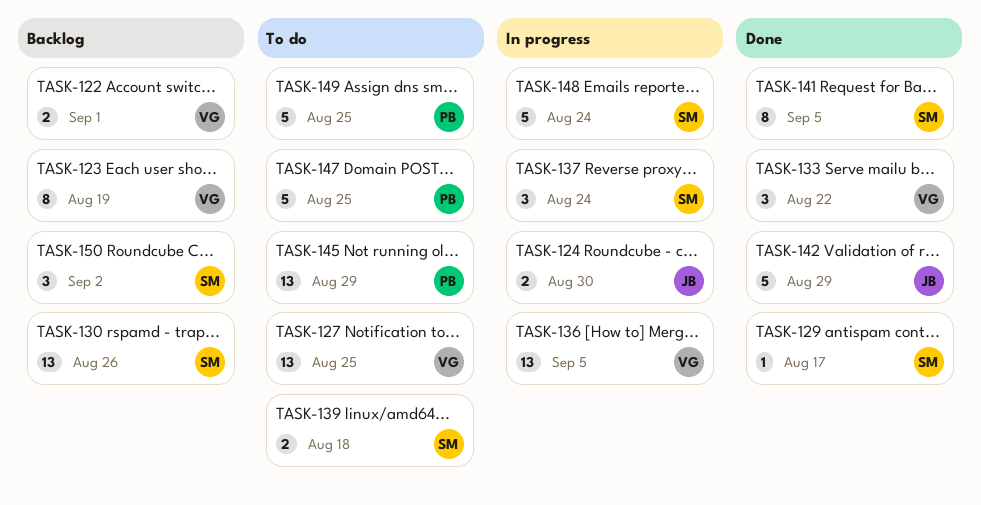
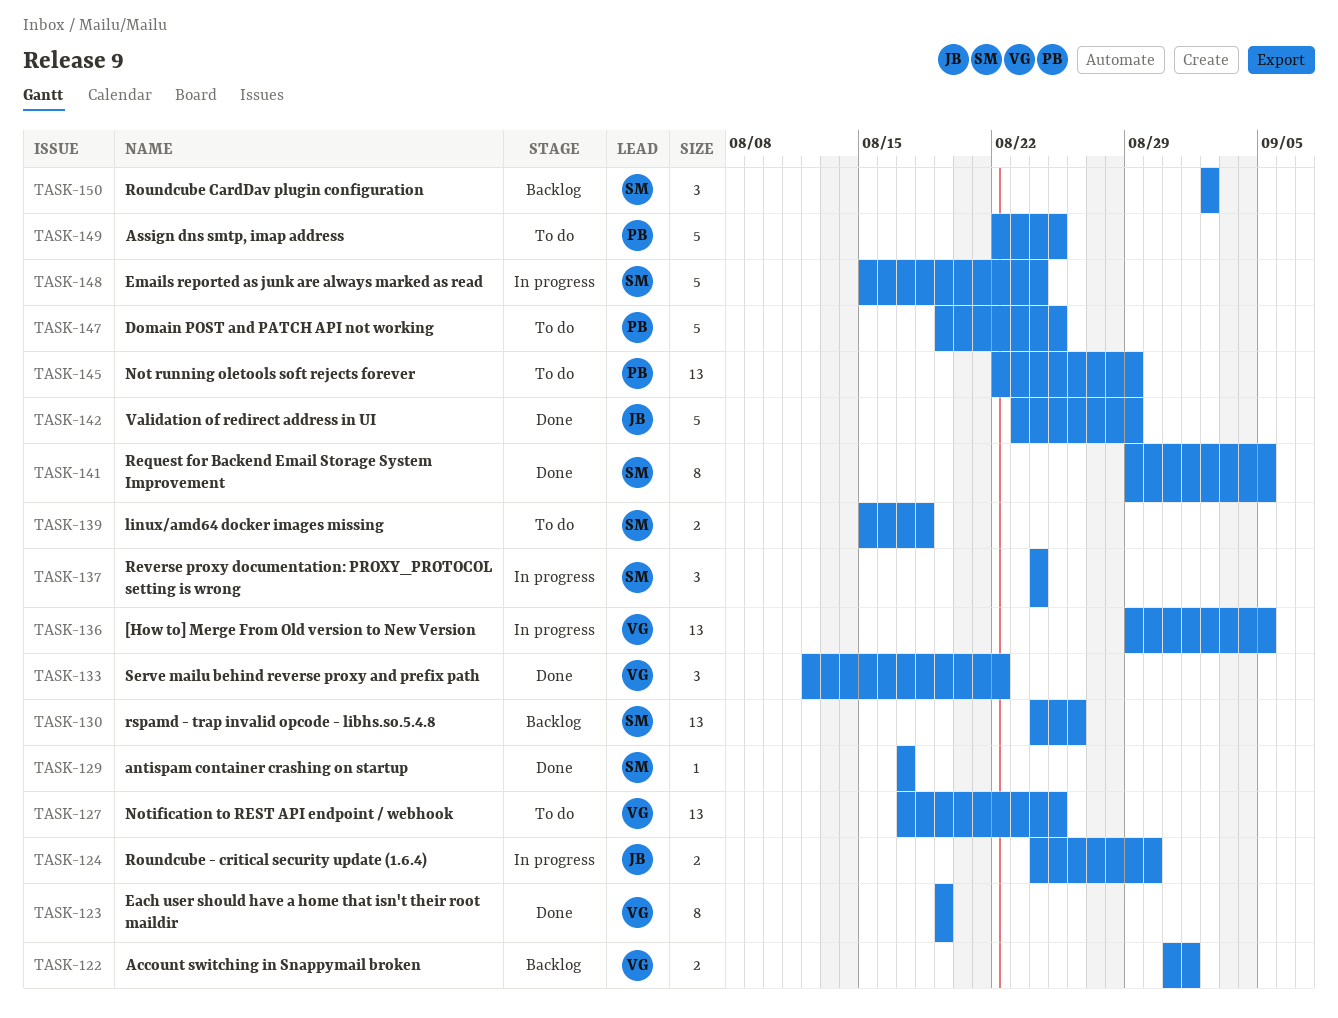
TASK-123, status: Backlog -> Done

